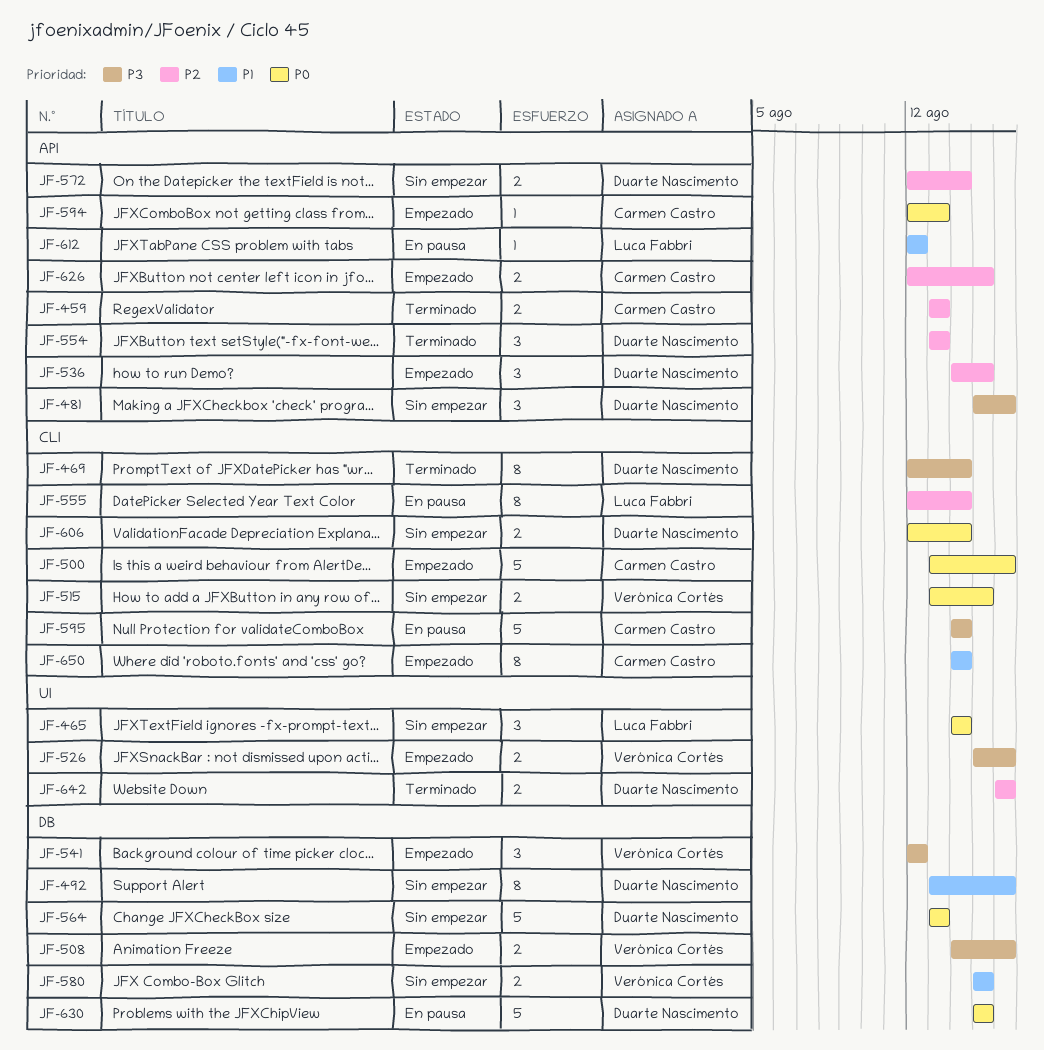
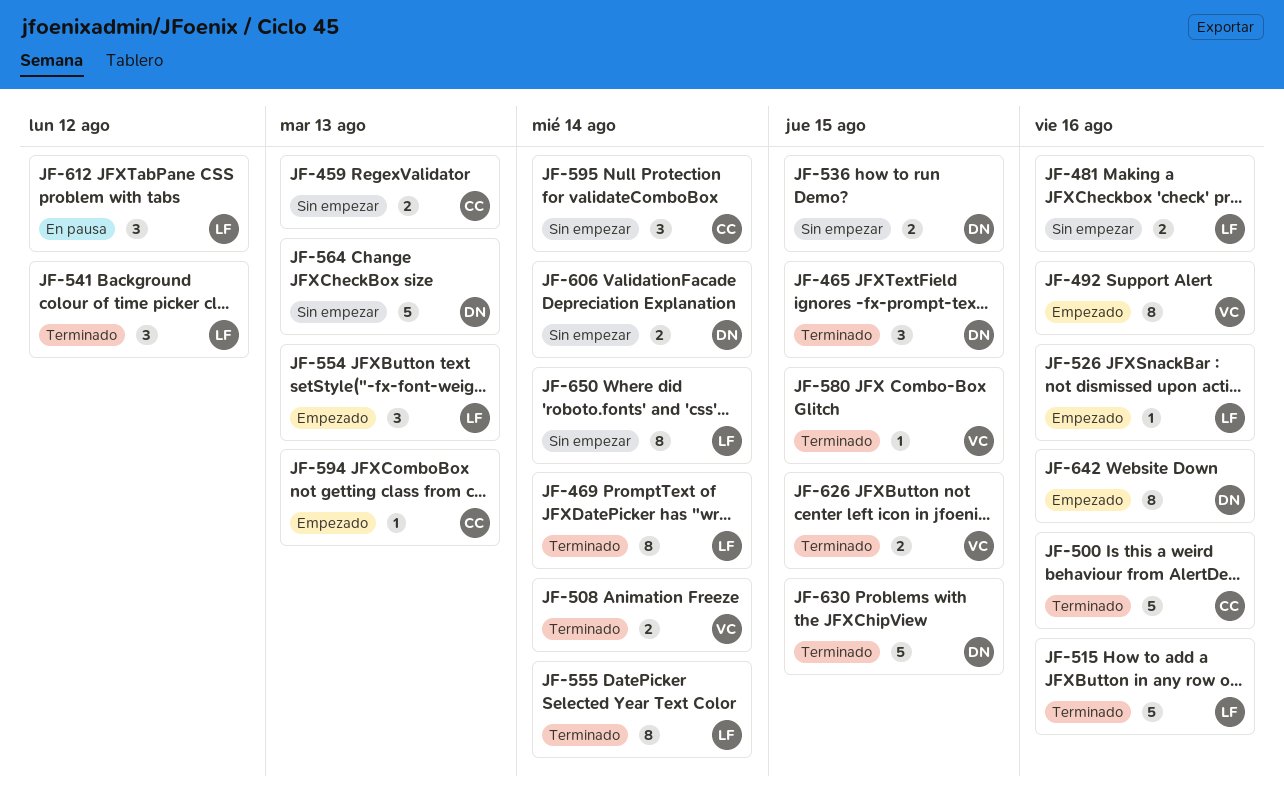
JF-459, status: Terminado -> Sin empezar
JF-465, status: Sin empezar -> Terminado
JF-465, owner: Luca Fabbri -> Duarte Nascimento
JF-465, due: Aug 14 -> Aug 15
JF-469, owner: Duarte Nascimento -> Luca Fabbri
JF-481, owner: Duarte Nascimento -> Luca Fabbri
JF-481, estimate: 3 -> 2
JF-492, status: Sin empezar -> Empezado
JF-492, owner: Duarte Nascimento -> Verónica Cortés
JF-500, status: Empezado -> Terminado
JF-508, status: Empezado -> Terminado
JF-508, due: Aug 16 -> Aug 14
JF-515, status: Sin empezar -> Terminado
JF-515, owner: Verónica Cortés -> Luca Fabbri
JF-515, estimate: 2 -> 5
JF-515, due: Aug 15 -> Aug 16
JF-526, owner: Verónica Cortés -> Luca Fabbri
JF-526, estimate: 2 -> 1
JF-536, status: Empezado -> Sin empezar
JF-536, estimate: 3 -> 2
JF-541, status: Empezado -> Terminado
JF-541, owner: Verónica Cortés -> Luca Fabbri
JF-554, status: Terminado -> Empezado
JF-554, owner: Duarte Nascimento -> Luca Fabbri
JF-555, status: En pausa -> Terminado
JF-572: present -> none
JF-580, status: Sin empezar -> Terminado
JF-580, estimate: 2 -> 1
JF-595, status: En pausa -> Sin empezar
JF-595, estimate: 5 -> 3
JF-612, estimate: 1 -> 3
JF-626, status: Empezado -> Terminado
JF-626, owner: Carmen Castro -> Verónica Cortés
JF-630, status: En pausa -> Terminado
JF-642, status: Terminado -> Empezado
JF-642, estimate: 2 -> 8
JF-650, status: Empezado -> Sin empezar
JF-650, owner: Carmen Castro -> Luca Fabbri

